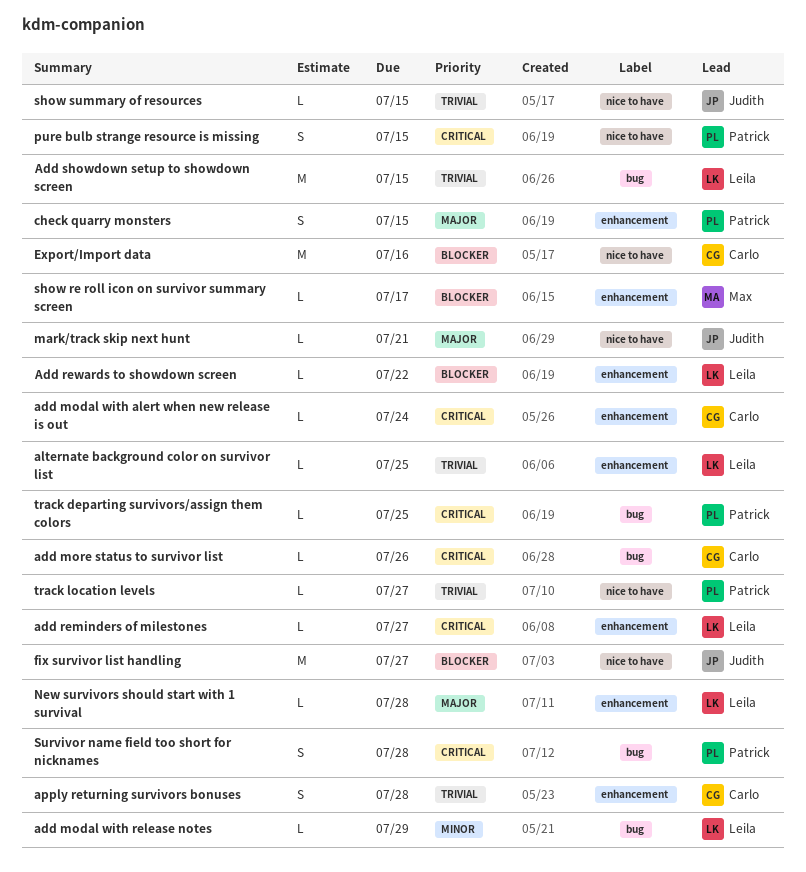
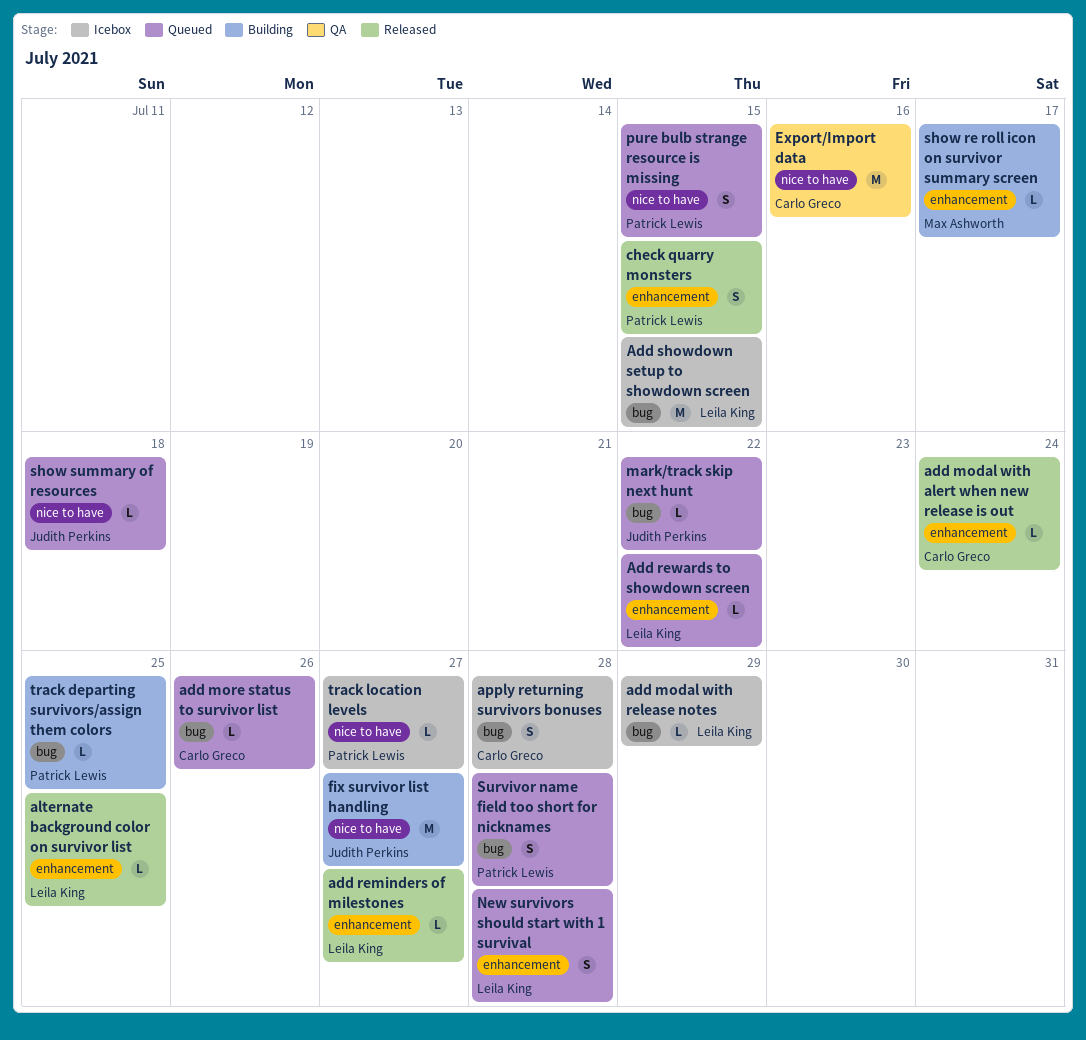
apply returning survivors bonuses, label: enhancement -> bug
mark/track skip next hunt, label: nice to have -> bug
mark/track skip next hunt, due: Jul 21 -> Jul 22
New survivors should start with 1 survival, estimate: L -> S
show summary of resources, due: Jul 15 -> Jul 18

